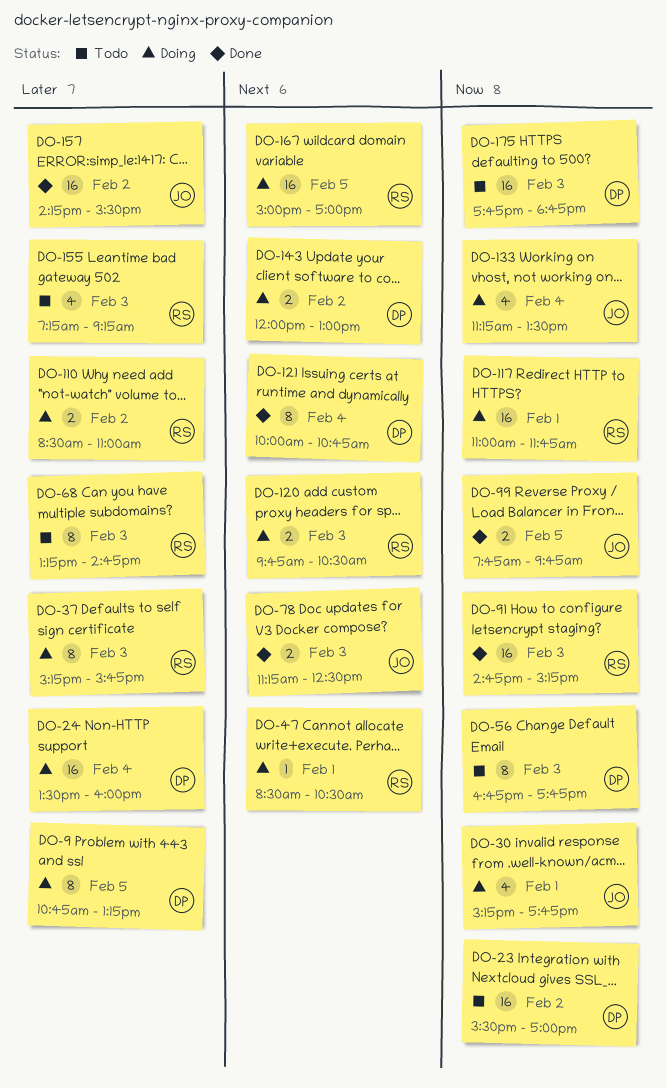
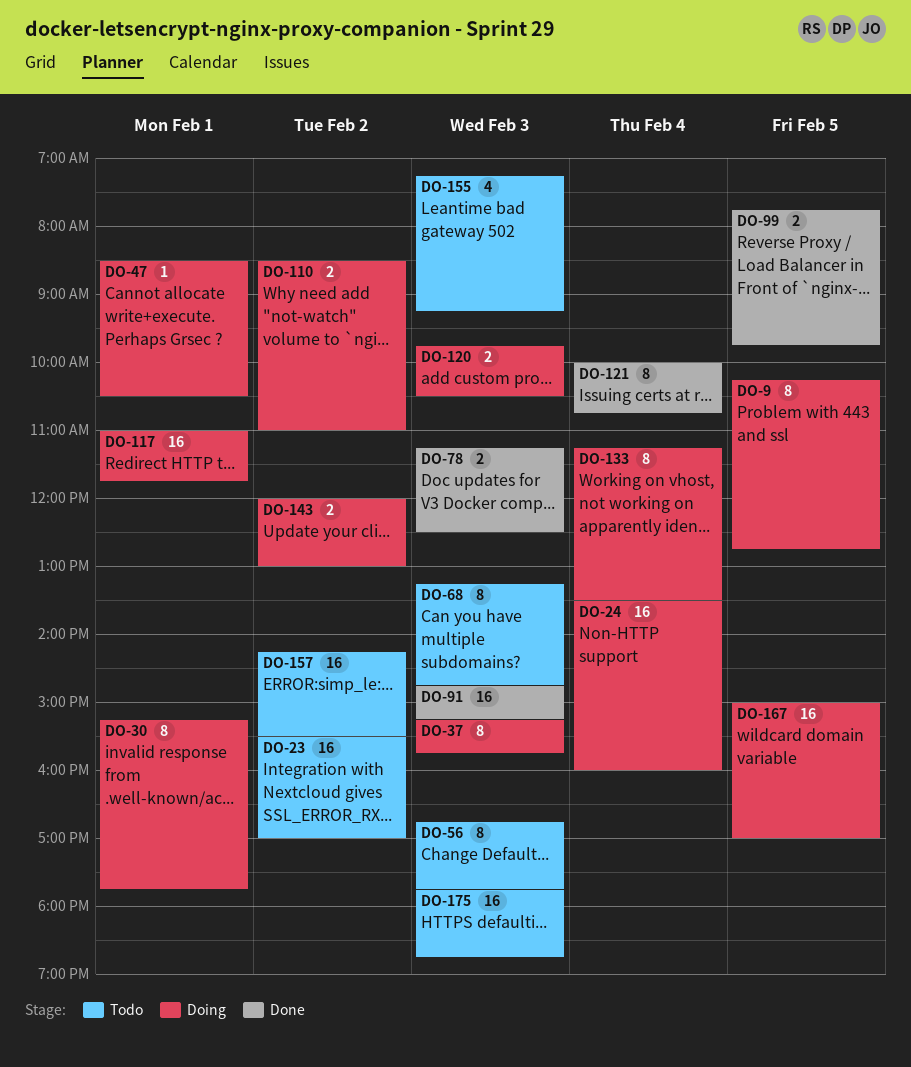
DO-9, begins: 10:45 -> 10:15
DO-9, ends: 13:15 -> 12:45
DO-30, estimate: 4 -> 8
DO-133, estimate: 4 -> 8
DO-157, status: Done -> Todo

